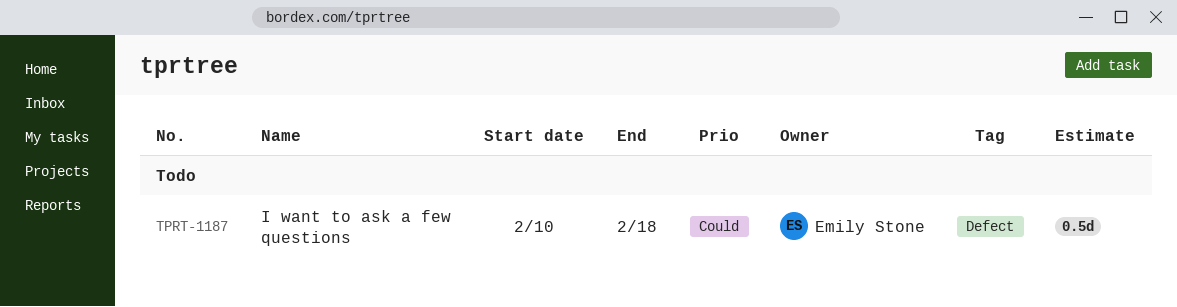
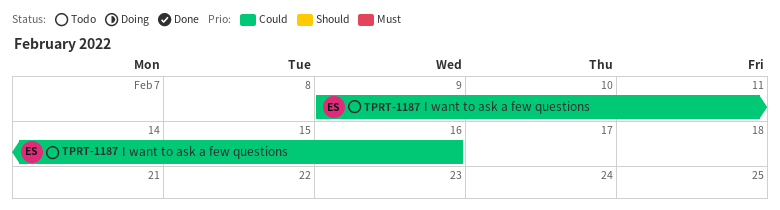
TPRT-1187, start: Feb 10 -> Feb 9
TPRT-1187, due: Feb 18 -> Feb 16

